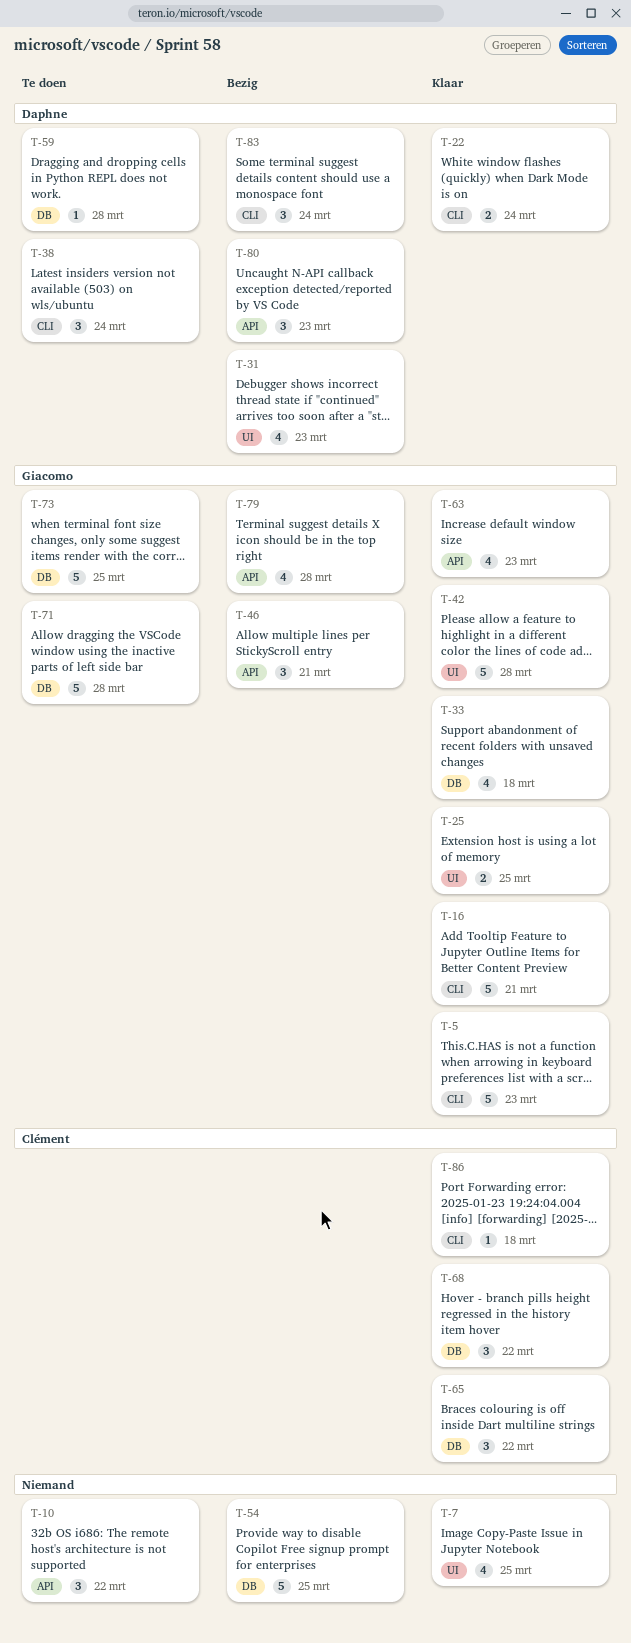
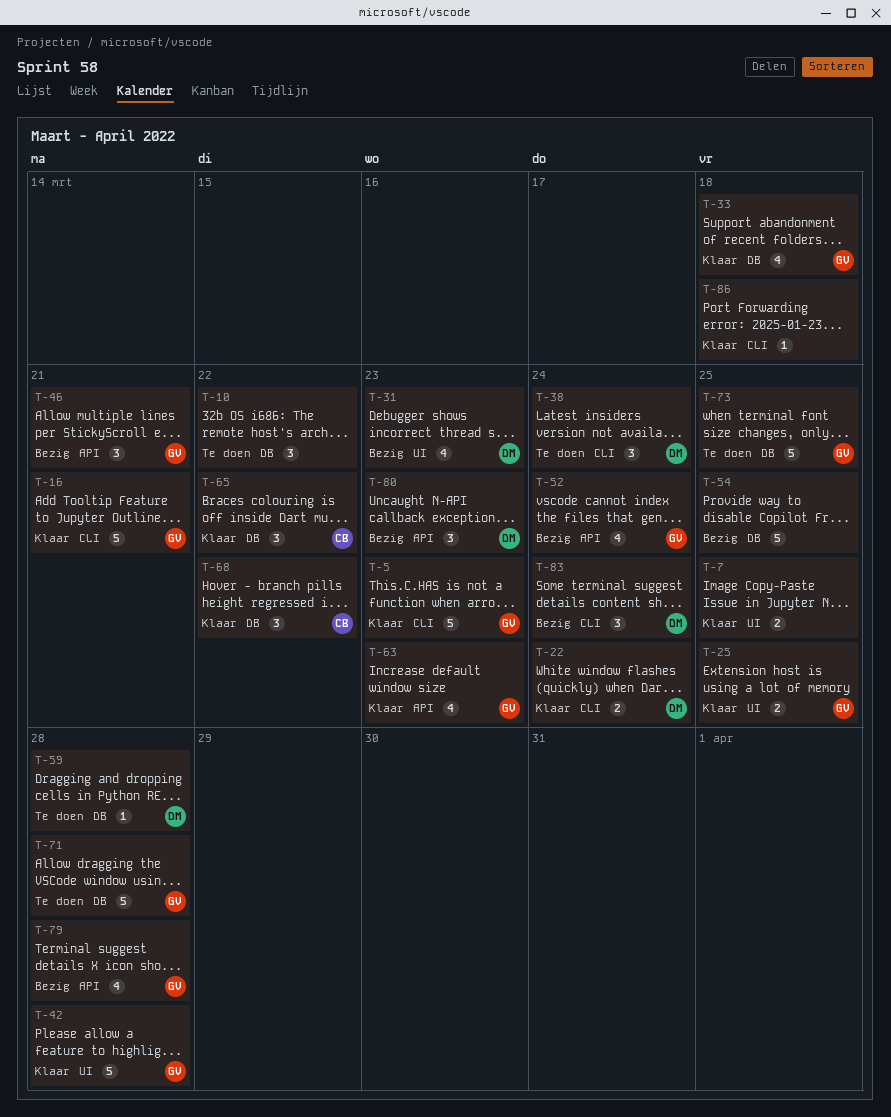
T-7, estimate: 4 -> 2
T-10, label: API -> DB
T-52: none -> present
T-86, owner: Clément -> none

